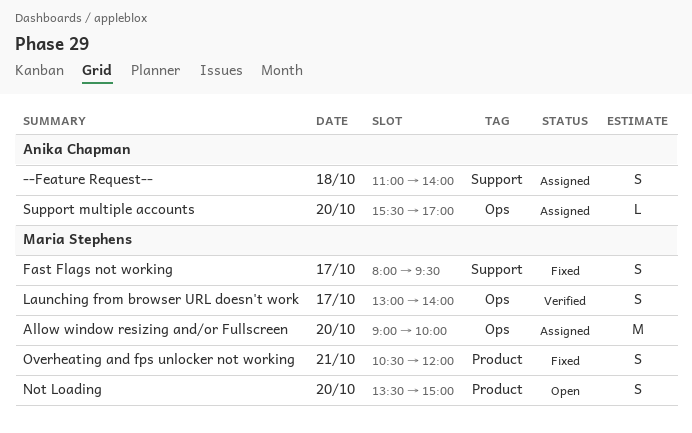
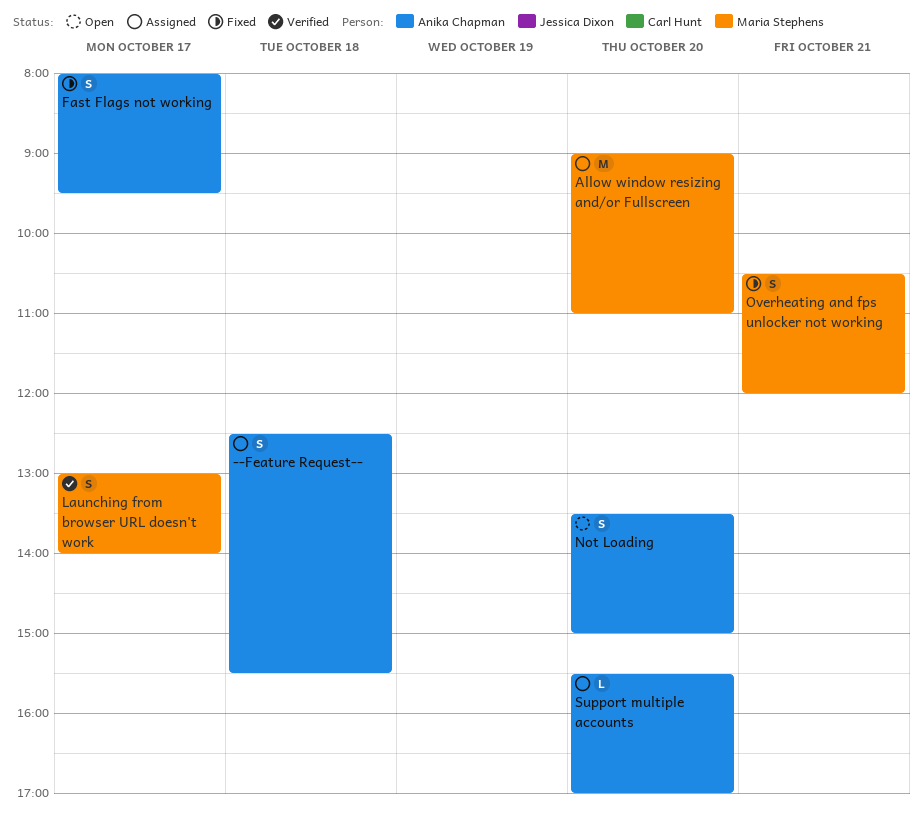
--Feature Request--, begins: 11:00 -> 12:30
--Feature Request--, ends: 14:00 -> 15:30
Allow window resizing and/or Fullscreen, ends: 10:00 -> 11:00
Fast Flags not working, owner: Maria Stephens -> Anika Chapman
Not Loading, owner: Maria Stephens -> Anika Chapman

